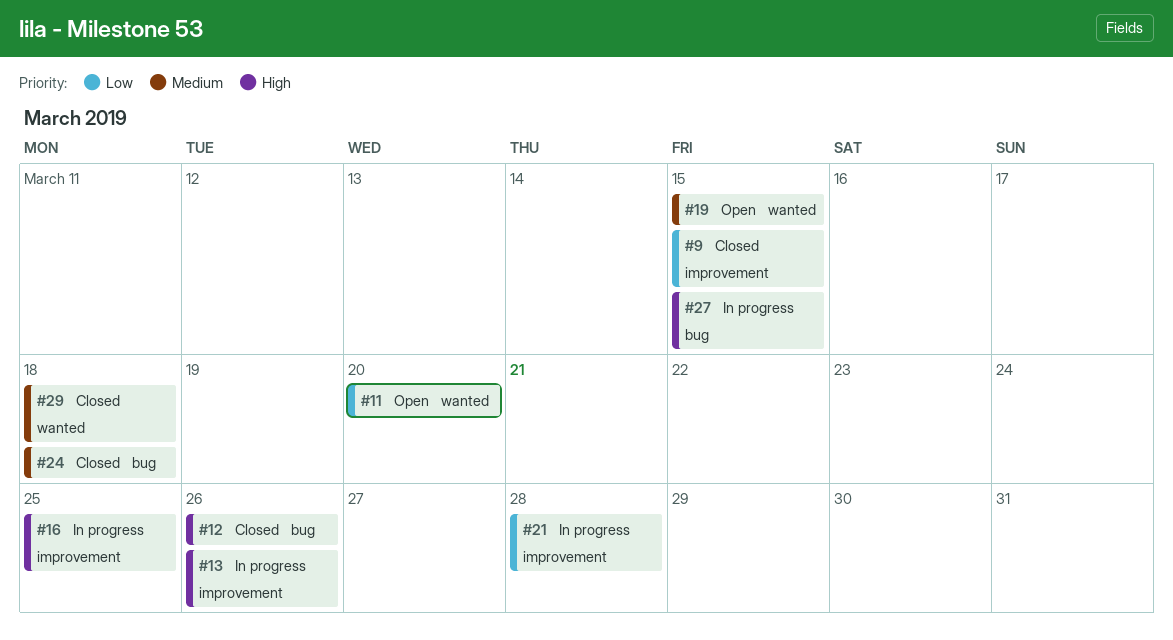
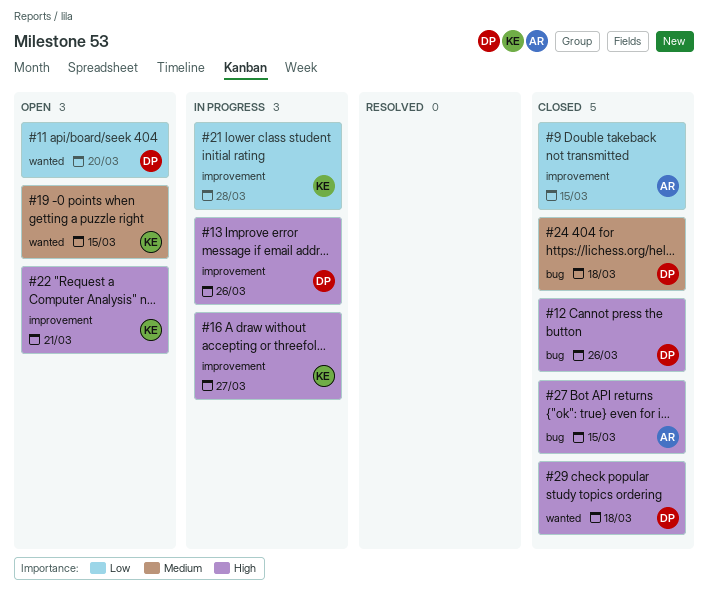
#16, due: Mar 25 -> Mar 27
#22: none -> present
#27, status: In progress -> Closed
#29, priority: Medium -> High

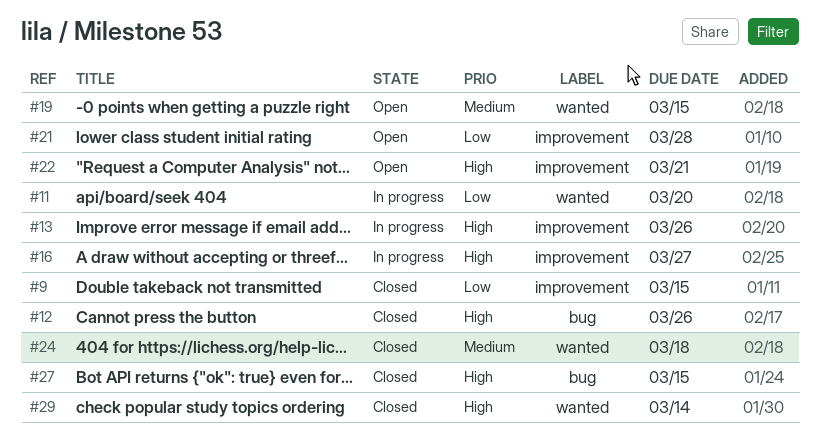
#11, status: Open -> In progress
#21, status: In progress -> Open
#24, label: bug -> wanted
#29, due: Mar 18 -> Mar 14

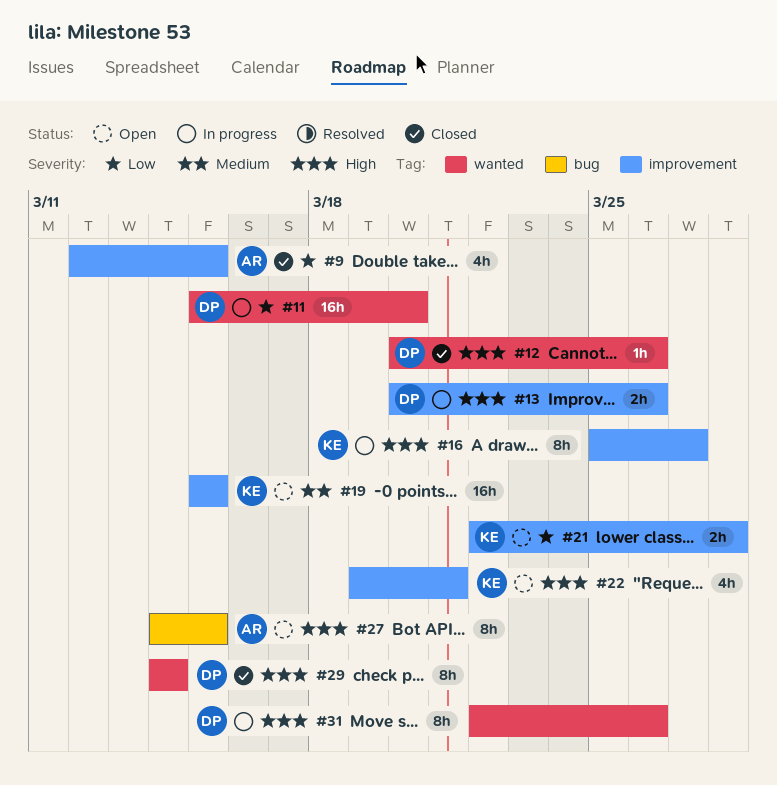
#12, label: bug -> wanted
#19, label: wanted -> improvement
#24: present -> none
#27, status: Closed -> Open
#31: none -> present

